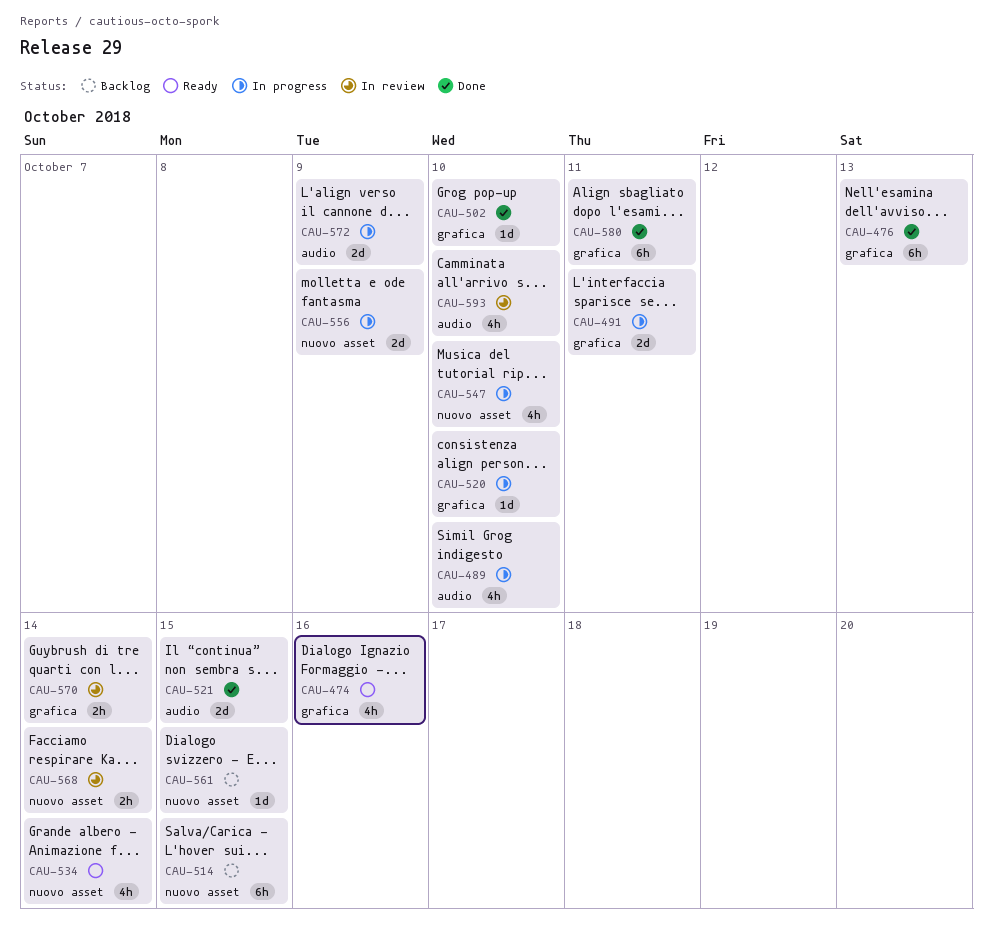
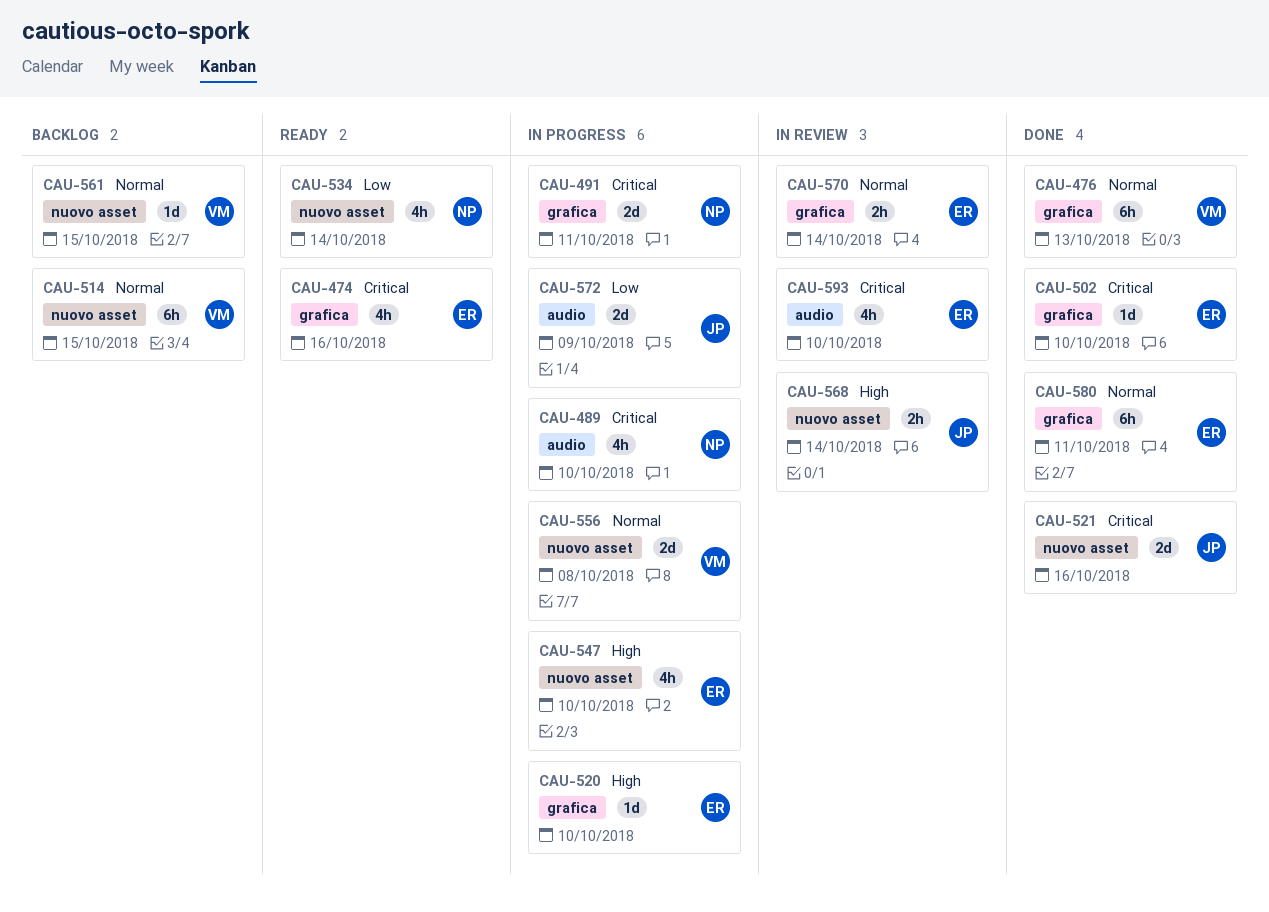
CAU-521, label: audio -> nuovo asset
CAU-521, due: Oct 15 -> Oct 16
CAU-556, due: Oct 9 -> Oct 8

